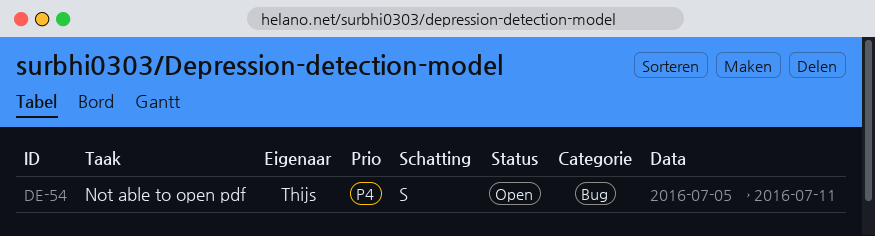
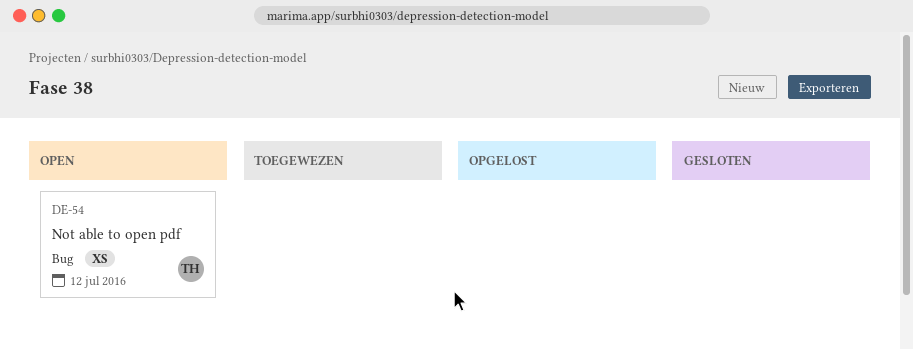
DE-54, estimate: S -> XS
DE-54, due: Jul 11 -> Jul 12

